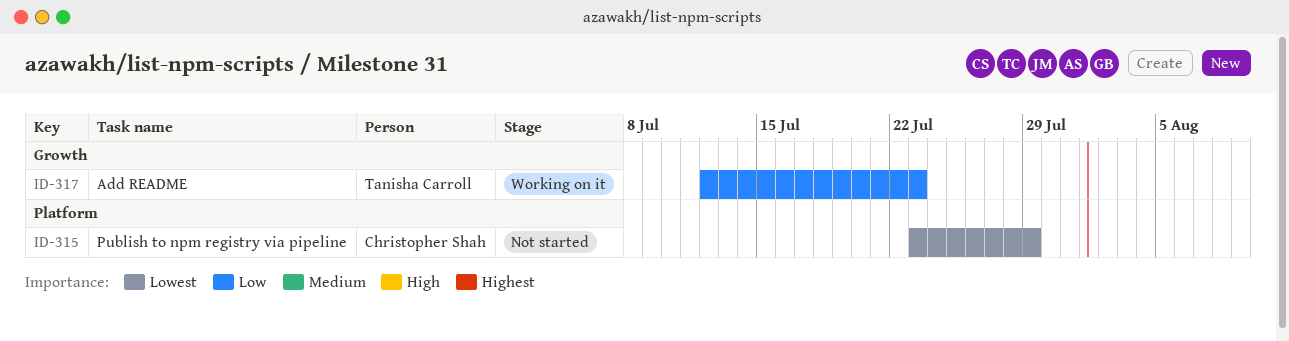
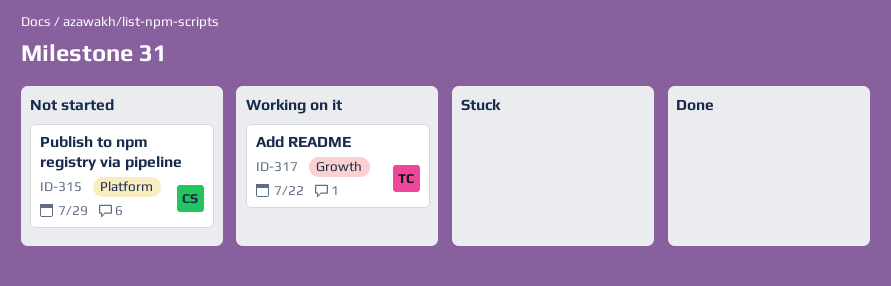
ID-317, due: Jul 23 -> Jul 22

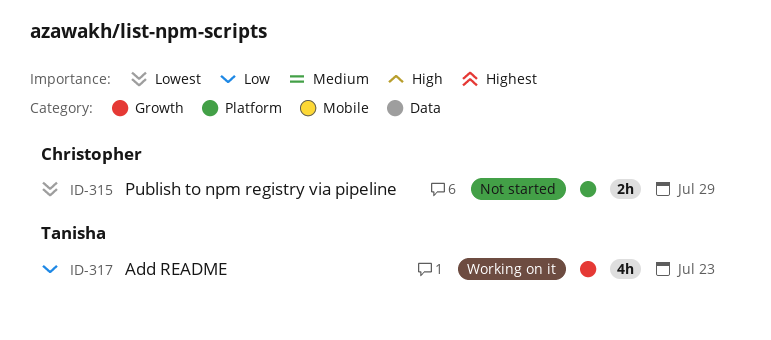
ID-317, due: Jul 22 -> Jul 23

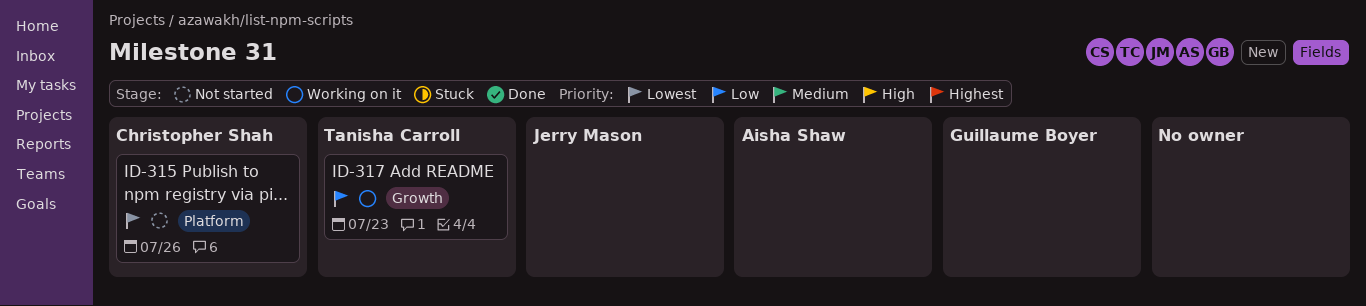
ID-315, due: Jul 29 -> Jul 26

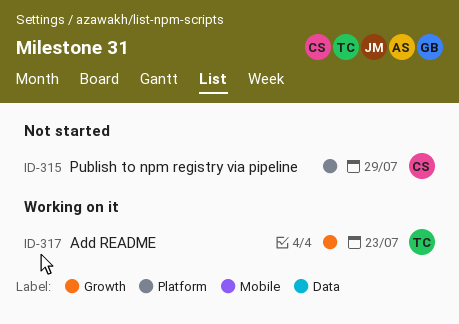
ID-315, due: Jul 26 -> Jul 29

